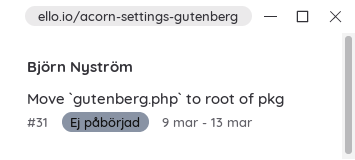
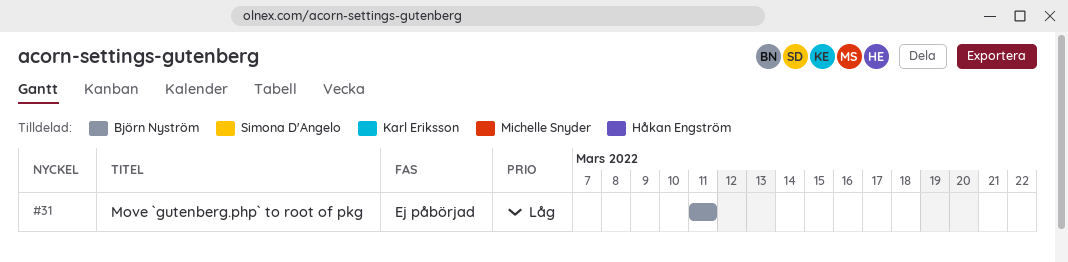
#31, start: Mar 9 -> Mar 11
#31, due: Mar 13 -> Mar 11

